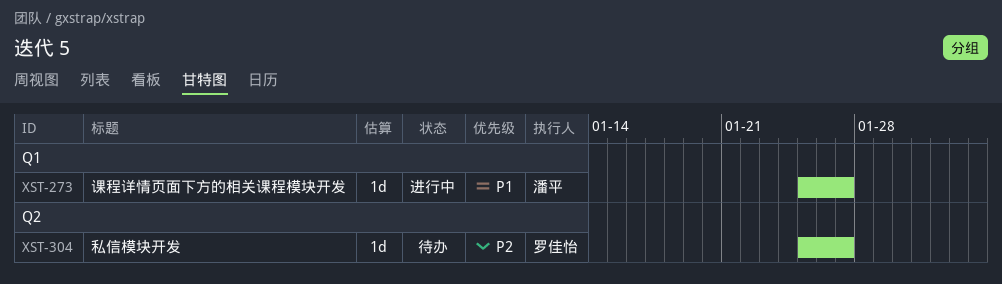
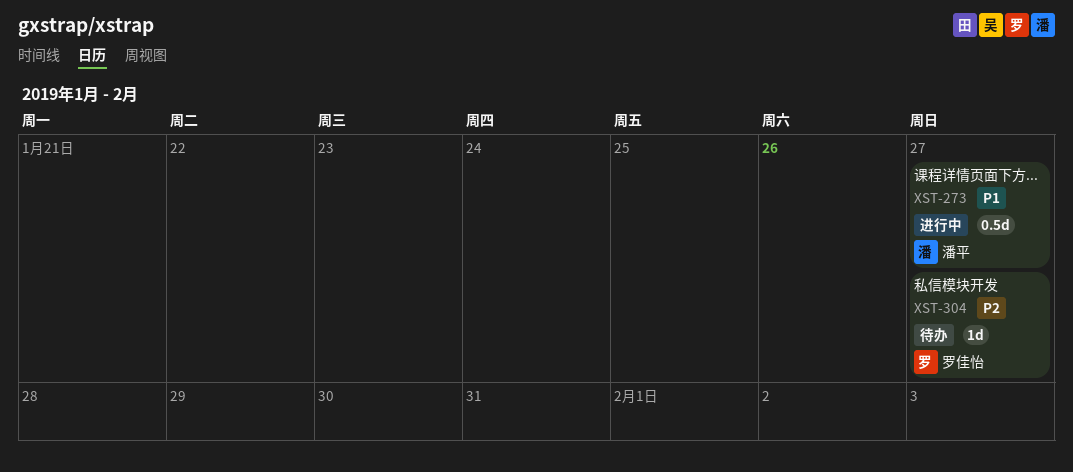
XST-273, estimate: 1d -> 0.5d

